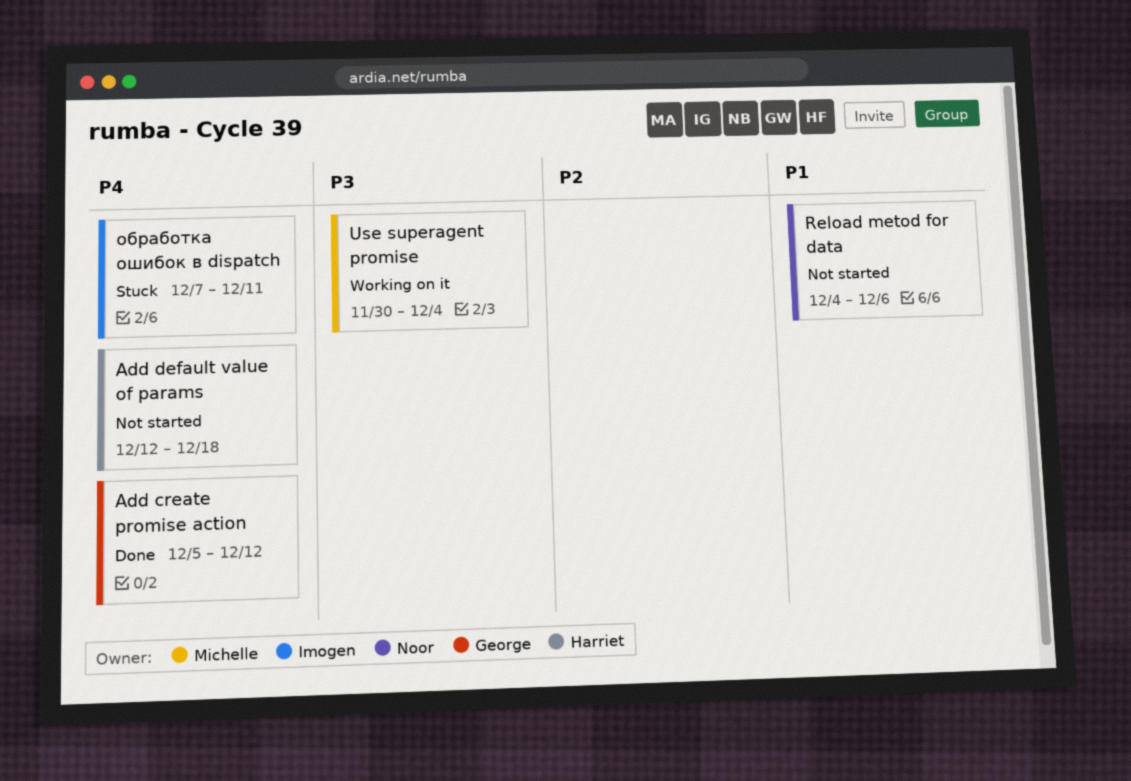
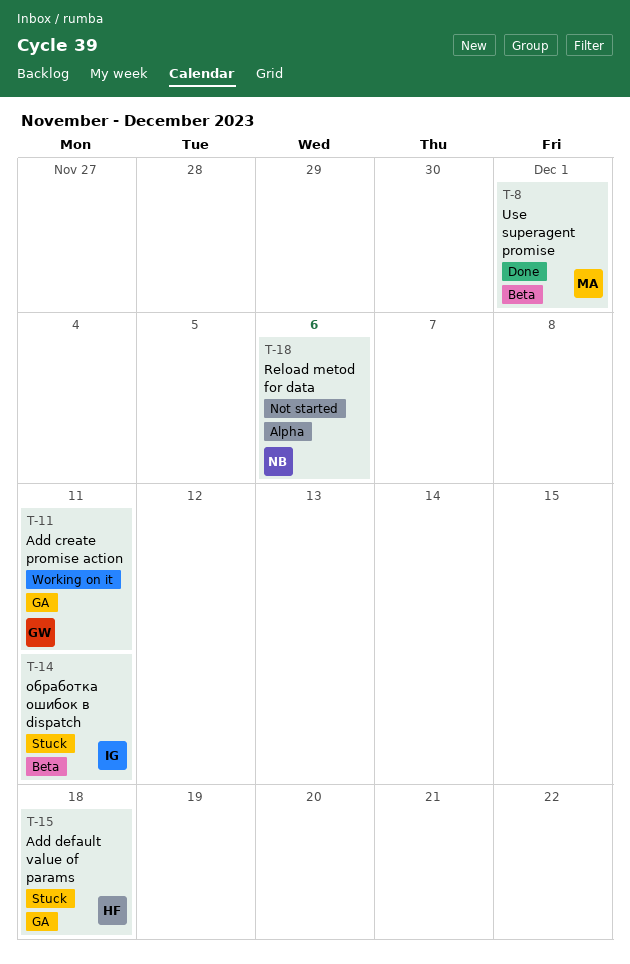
Add create promise action, status: Done -> Working on it
Add create promise action, due: Dec 12 -> Dec 11
Add default value of params, status: Not started -> Stuck
Use superagent promise, status: Working on it -> Done
Use superagent promise, due: Dec 4 -> Dec 1

